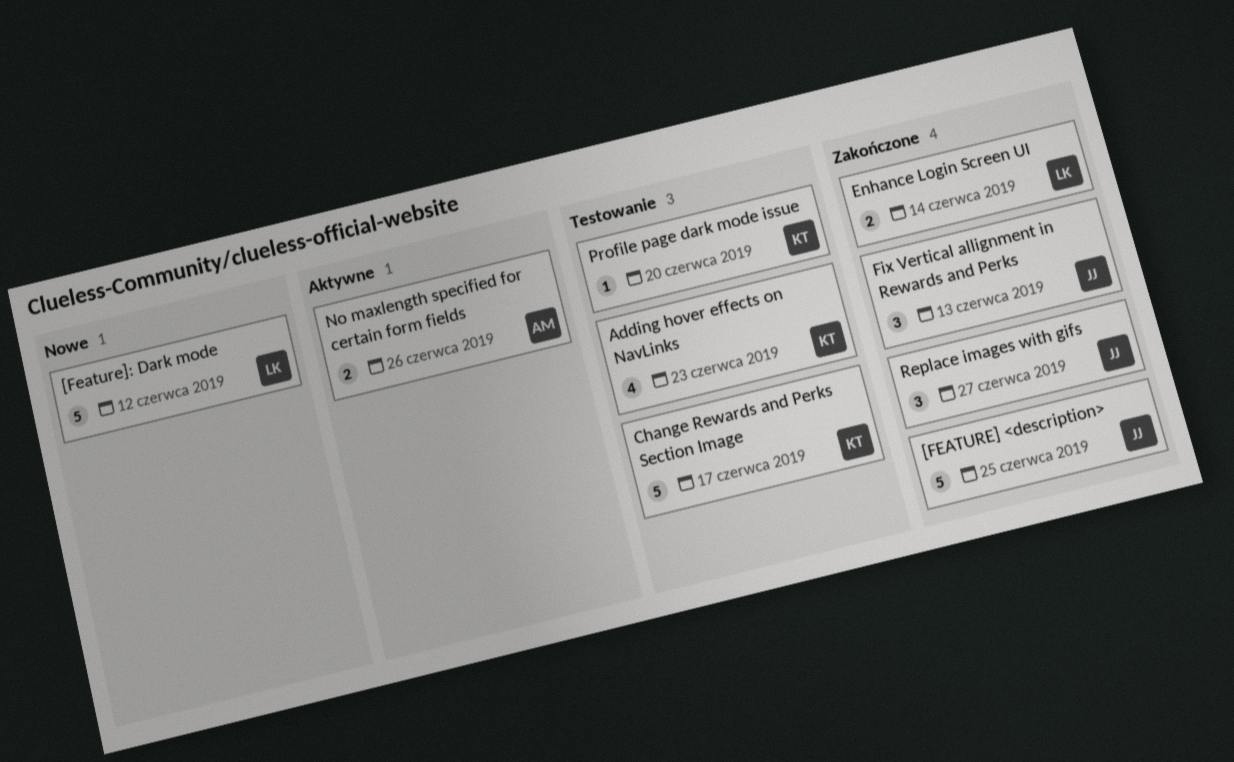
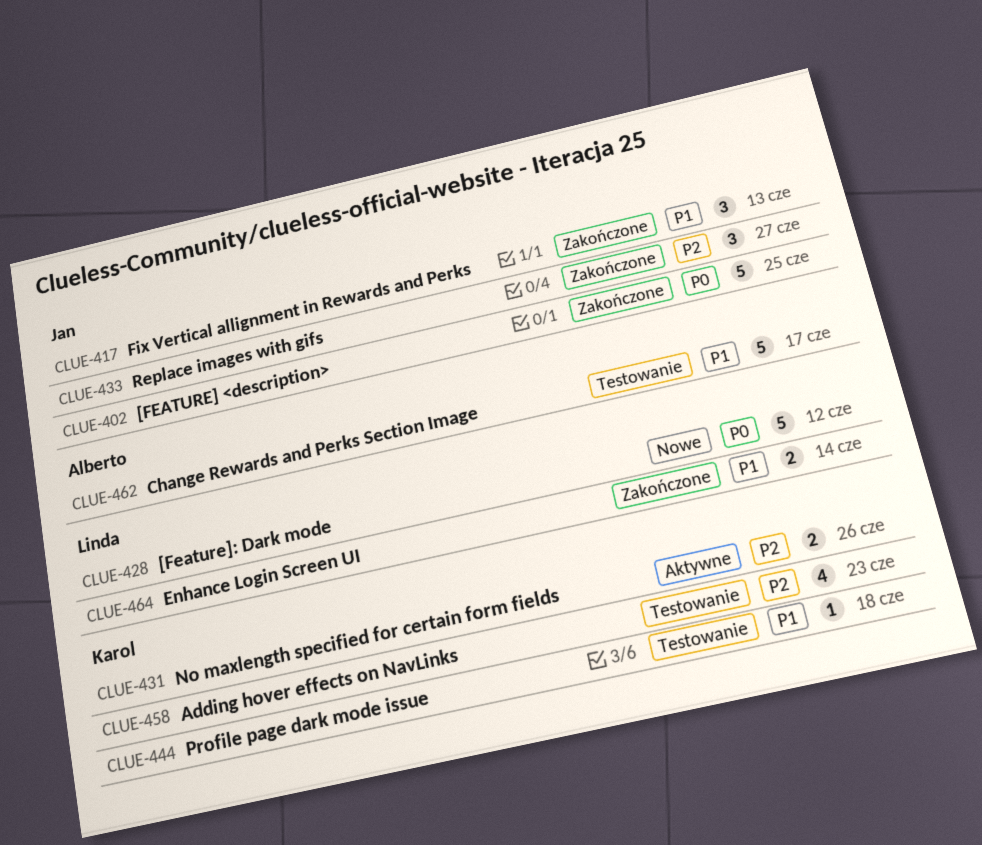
Change Rewards and Perks Section Image, owner: Karol -> Alberto
No maxlength specified for certain form fields, owner: Alberto -> Karol
Profile page dark mode issue, due: Jun 20 -> Jun 18

